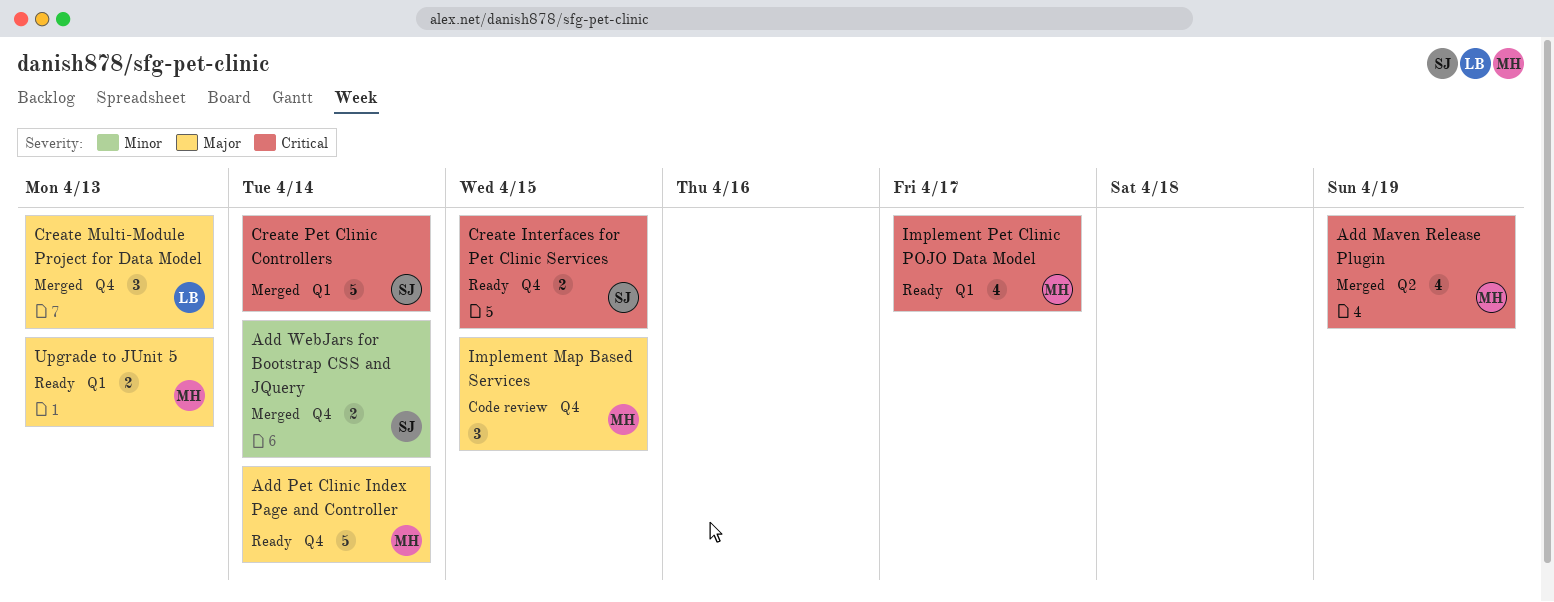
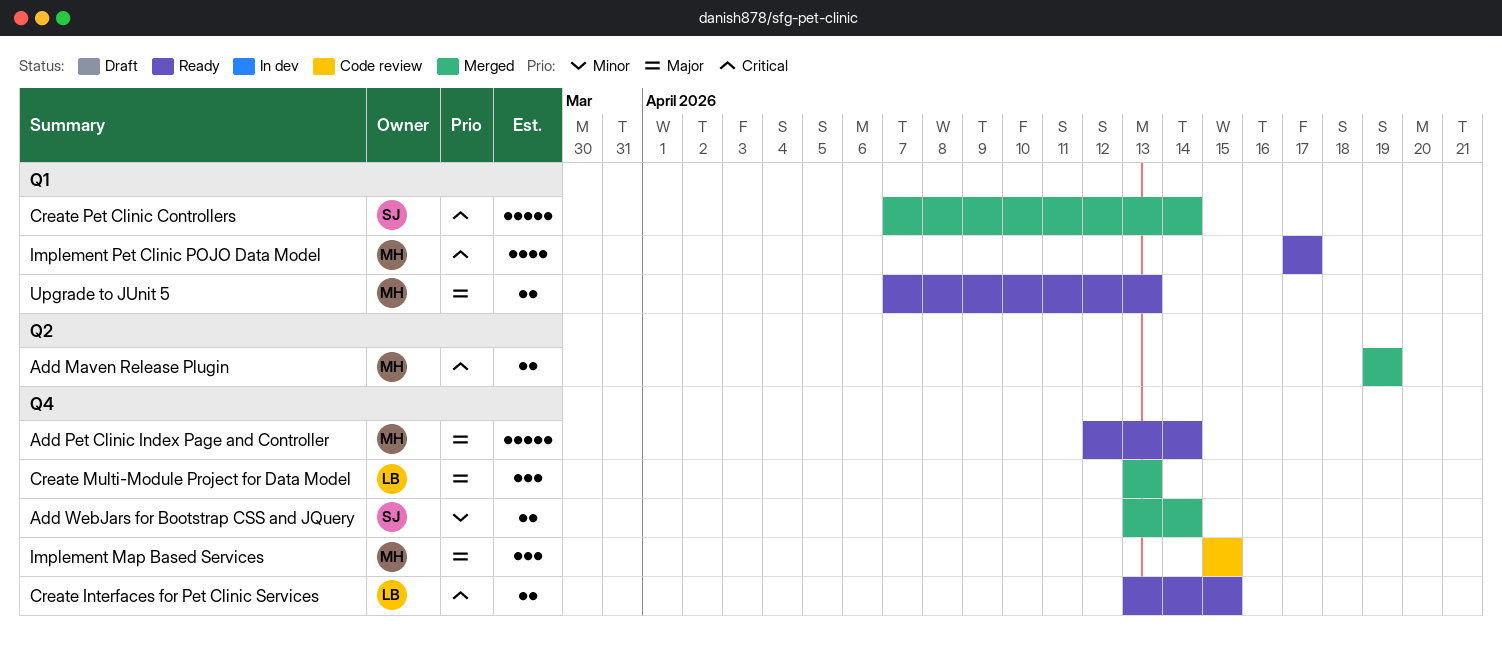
Add Maven Release Plugin, estimate: 4 -> 2
Create Interfaces for Pet Clinic Services, owner: SJ -> LB

